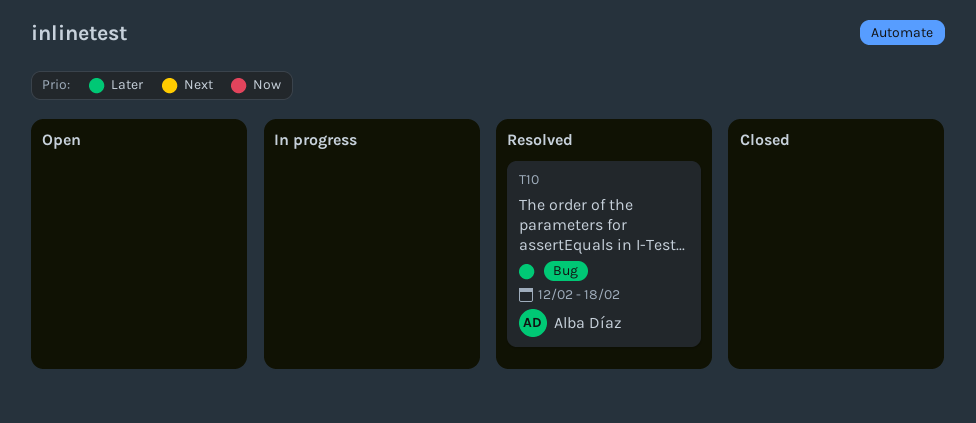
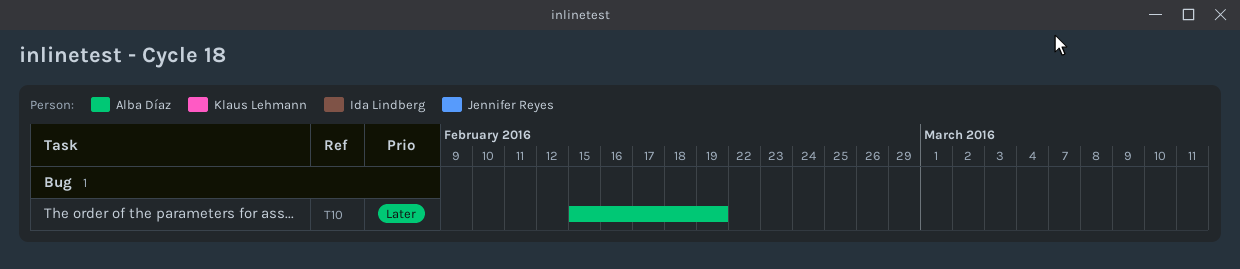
T10, start: Feb 12 -> Feb 15
T10, due: Feb 18 -> Feb 19

